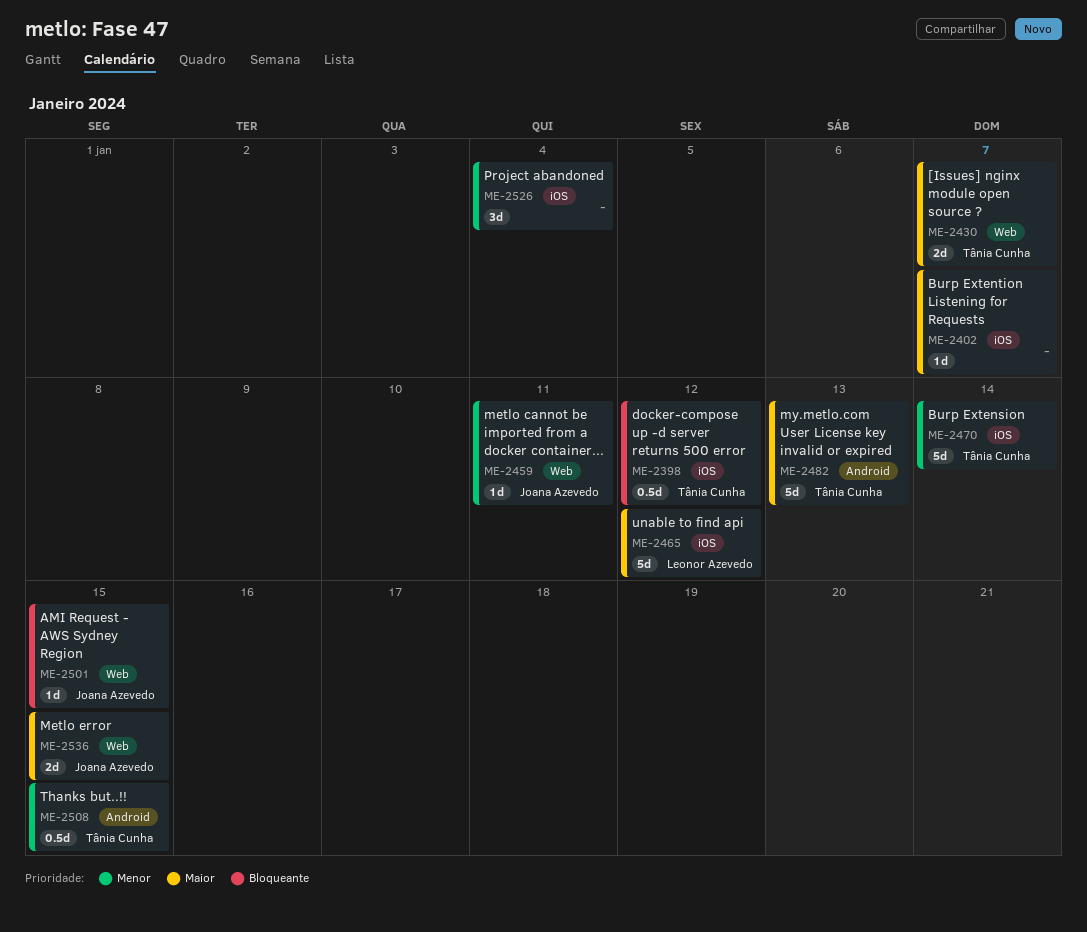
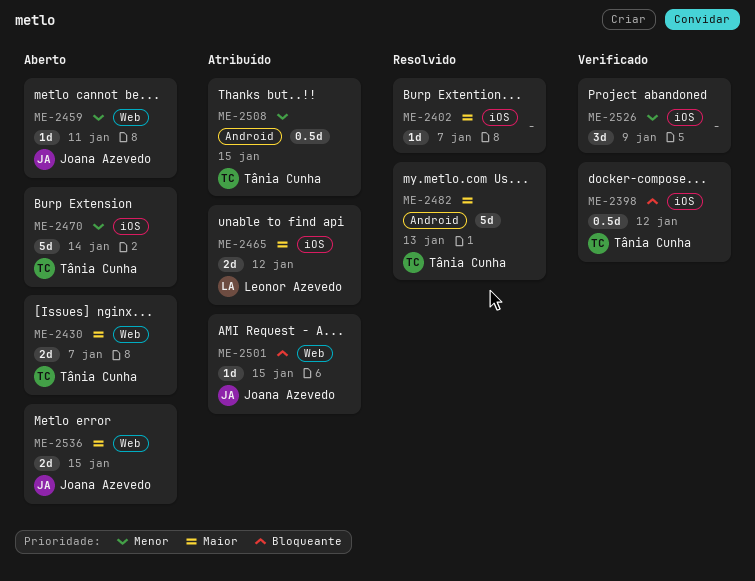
ME-2465, estimate: 5d -> 2d
ME-2526, due: Jan 4 -> Jan 9

